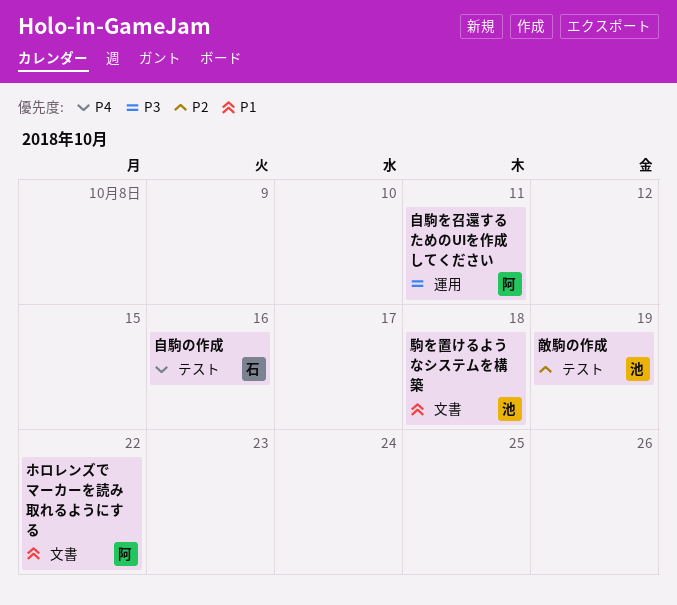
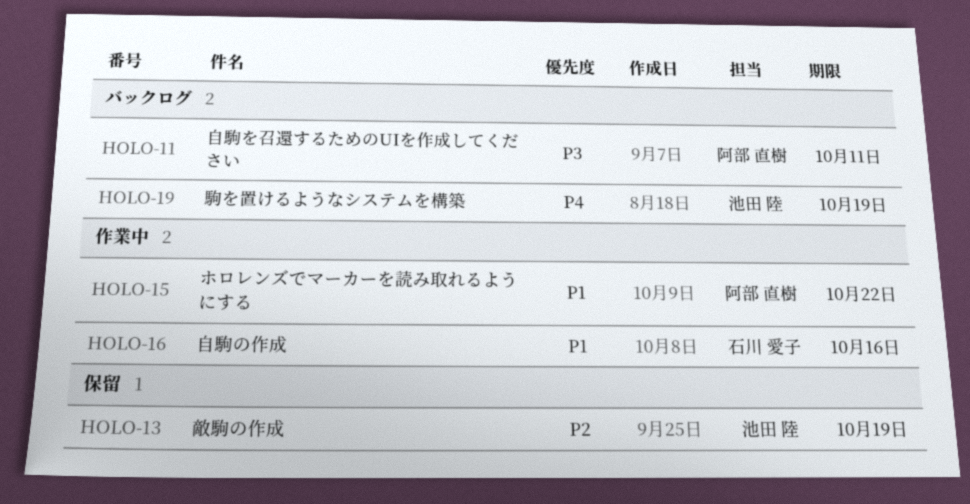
自駒の作成, priority: P4 -> P1
駒を置けるようなシステムを構築, priority: P1 -> P4
駒を置けるようなシステムを構築, due: Oct 18 -> Oct 19

